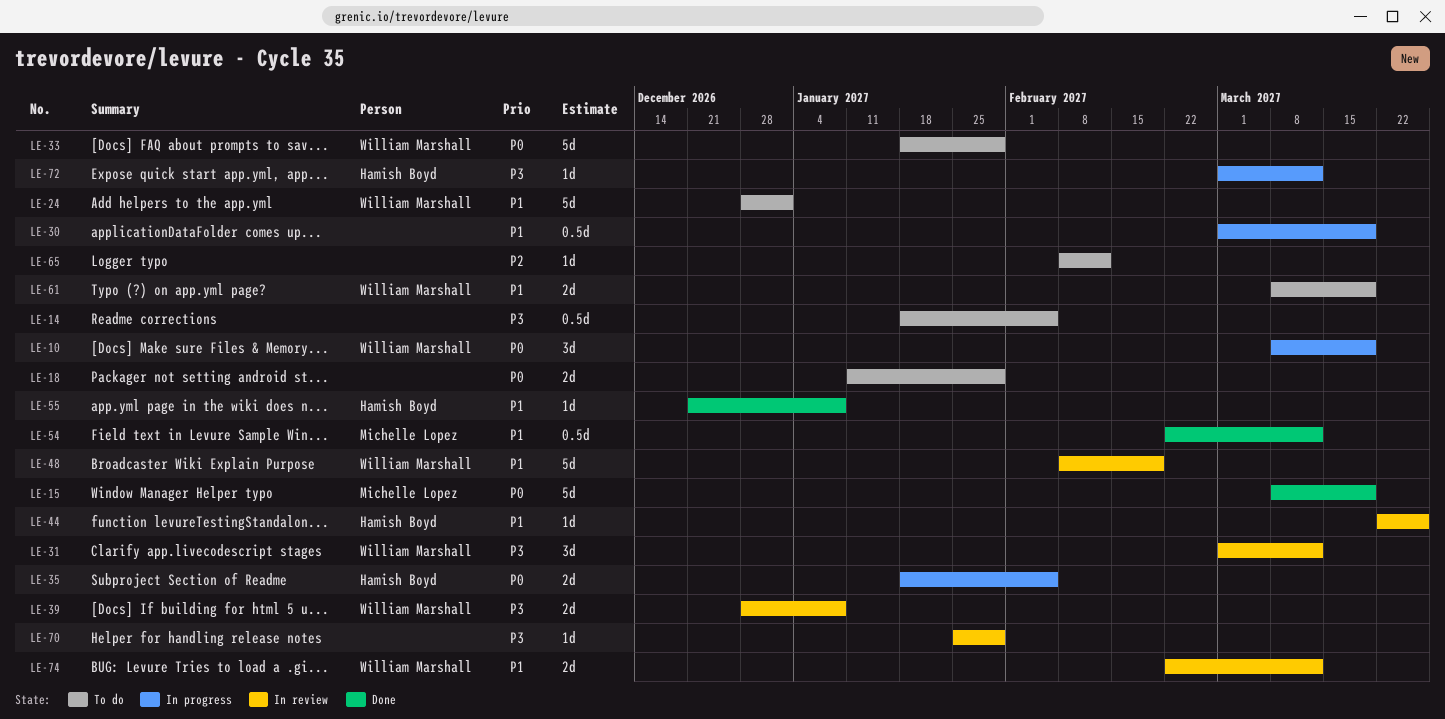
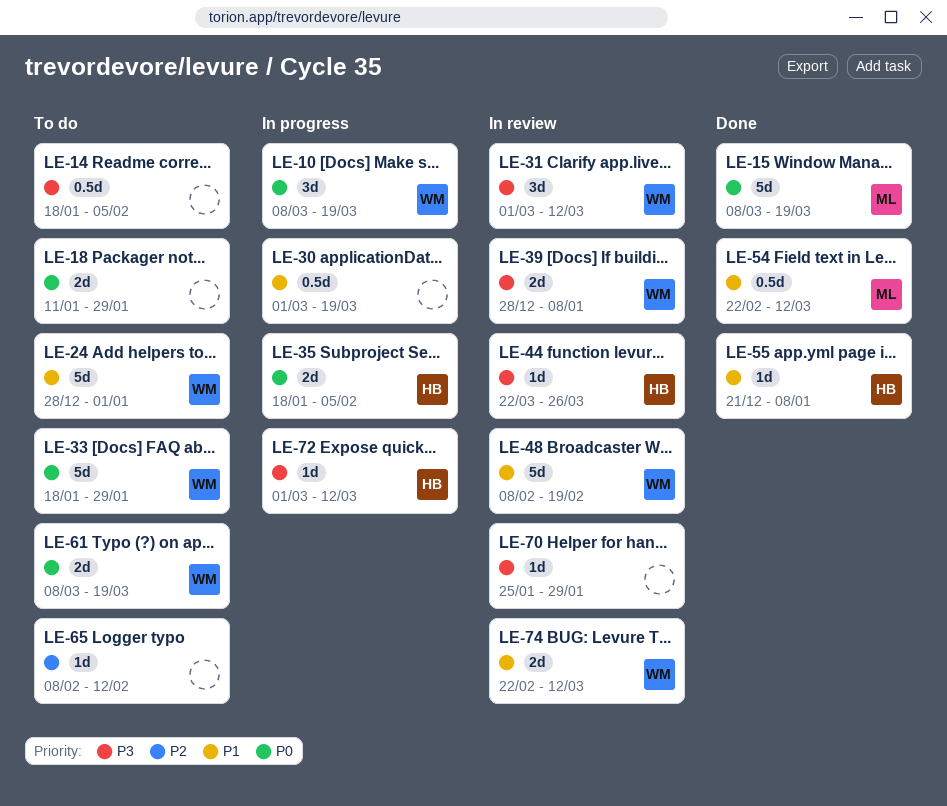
LE-44, priority: P1 -> P3
LE-61, priority: P1 -> P0

